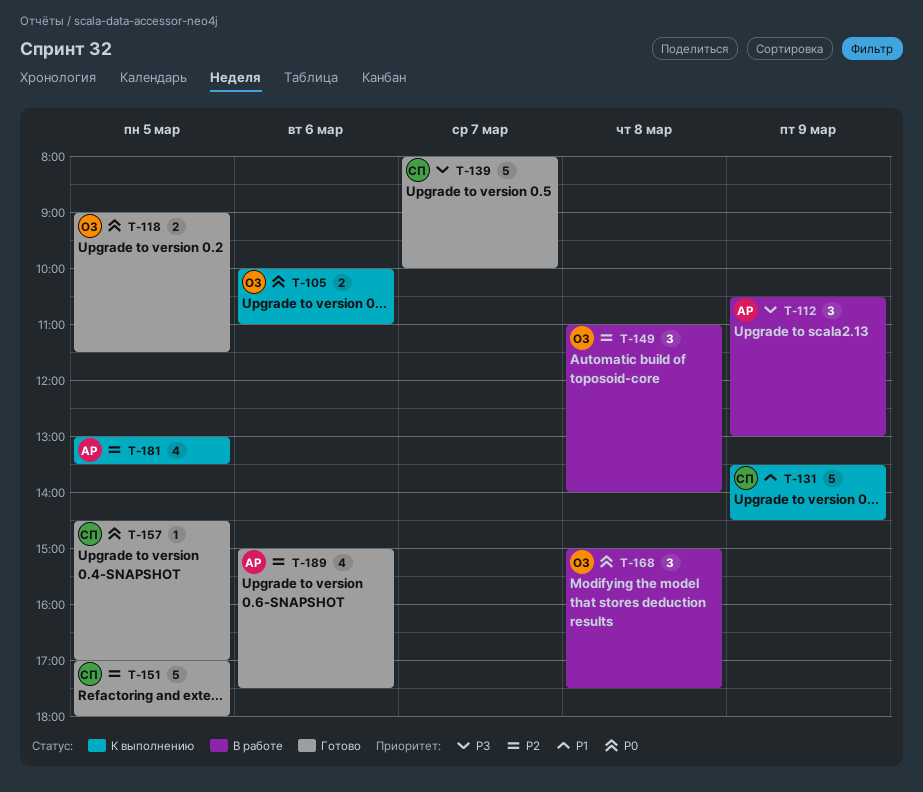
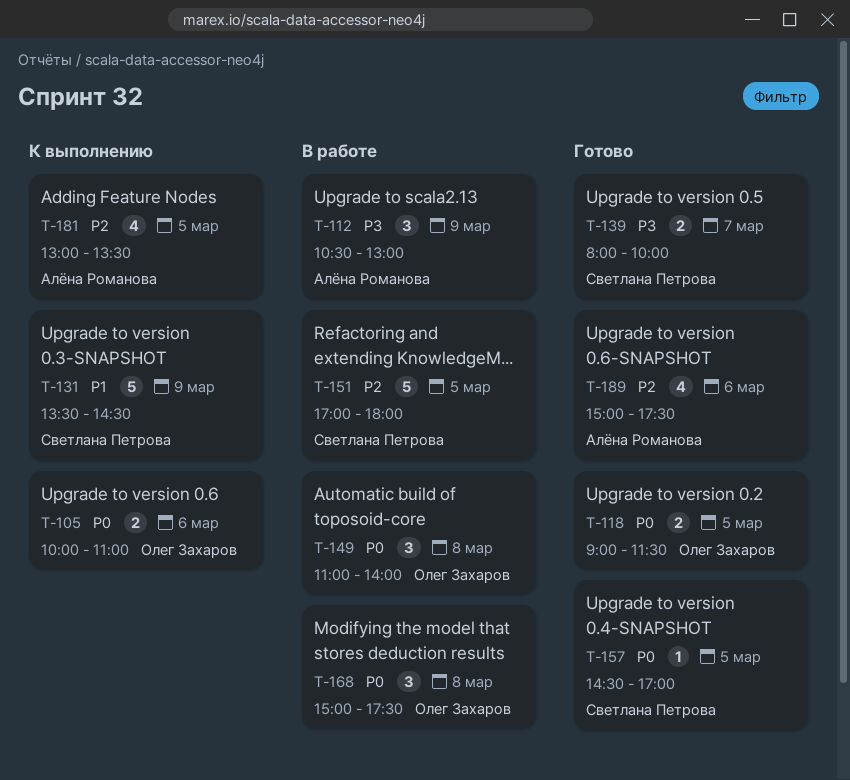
T-139, estimate: 5 -> 2
T-149, priority: P2 -> P0
T-151, status: Готово -> В работе

